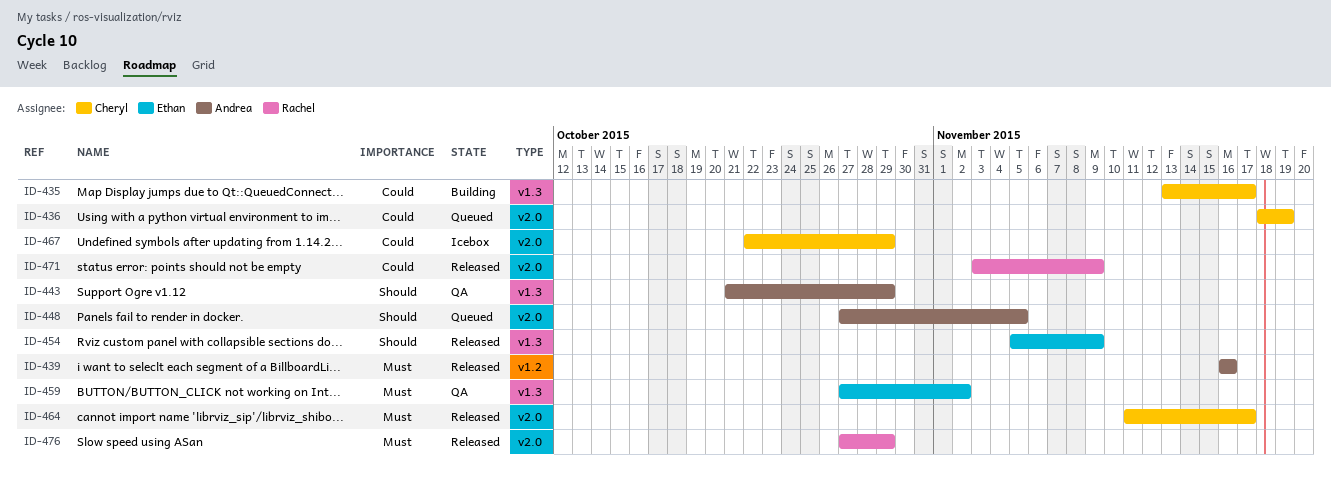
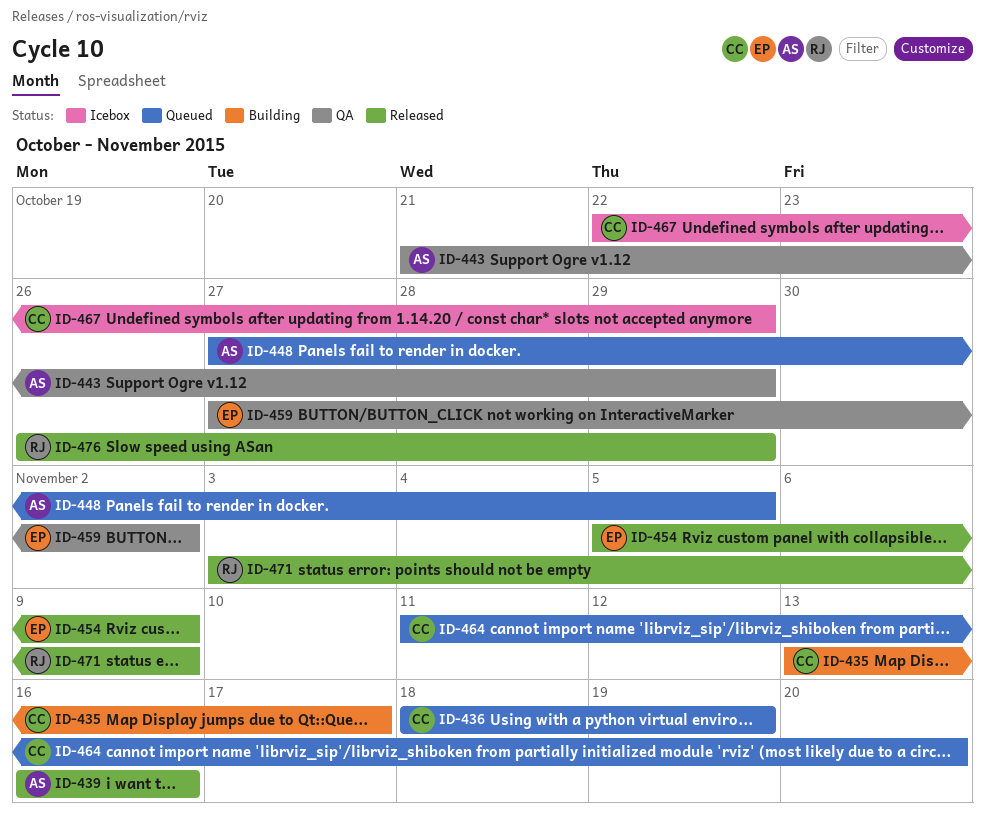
ID-464, status: Released -> Queued
ID-464, due: Nov 17 -> Nov 20
ID-476, start: Oct 27 -> Oct 26

